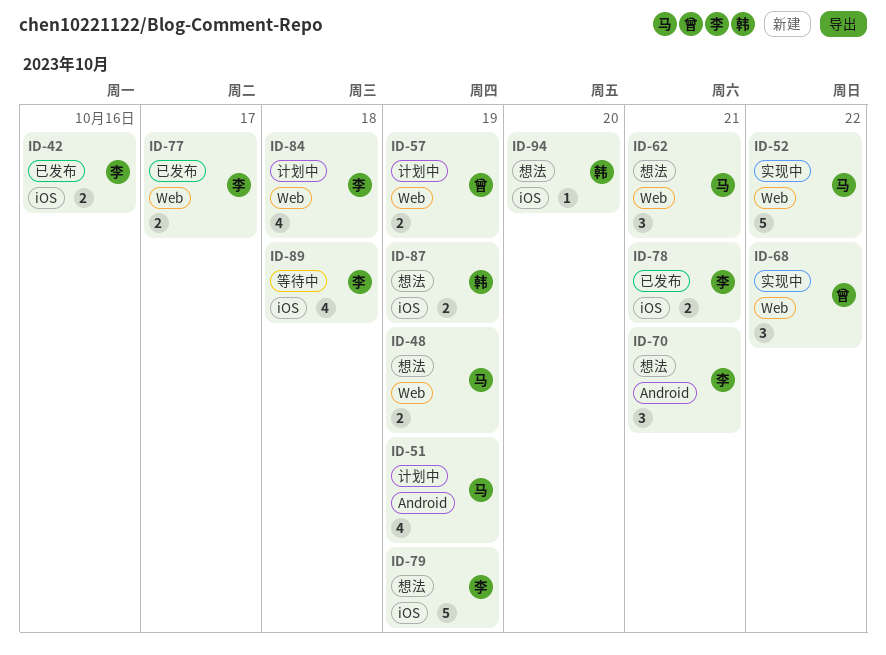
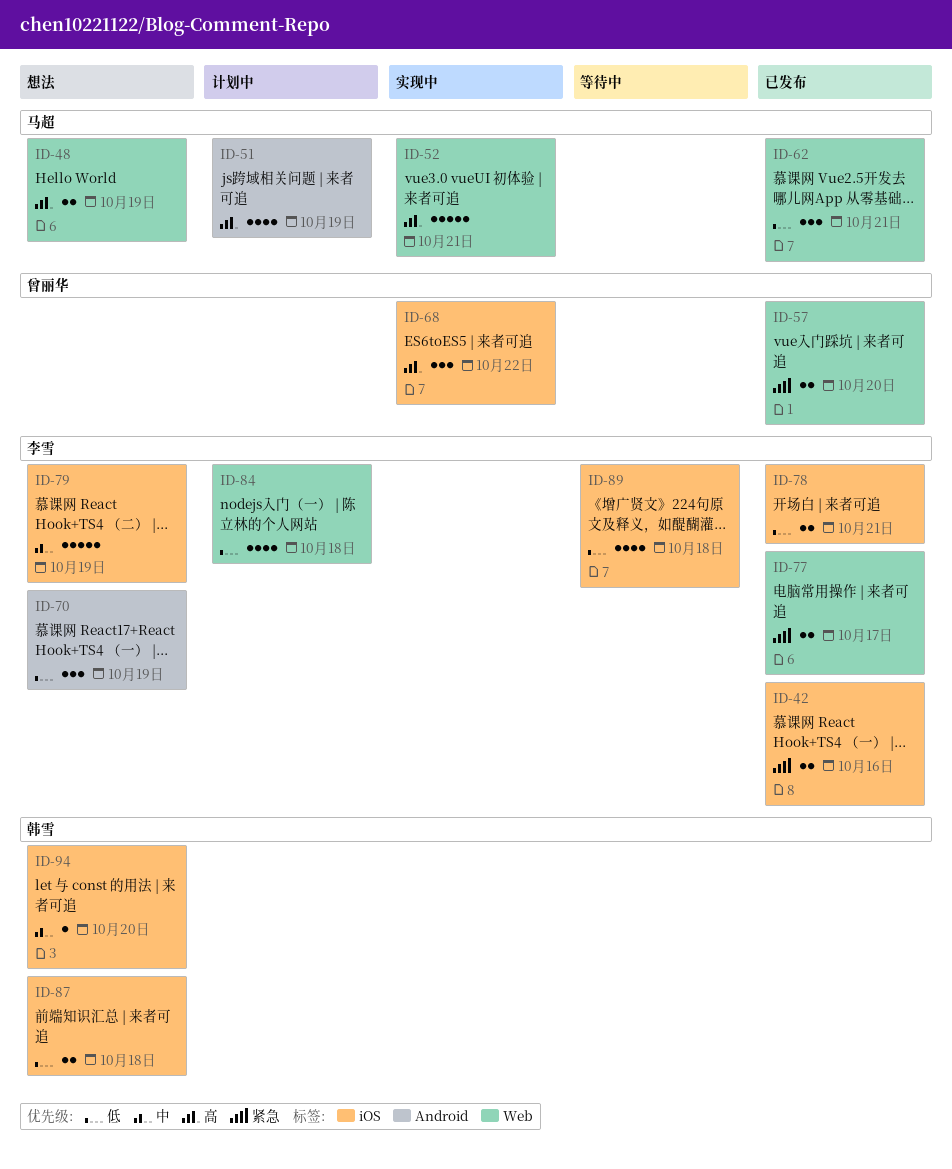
ID-52, due: Oct 22 -> Oct 21
ID-57, status: 计划中 -> 已发布
ID-57, due: Oct 19 -> Oct 20
ID-62, status: 想法 -> 已发布
ID-68, label: Web -> iOS
ID-70, due: Oct 21 -> Oct 19
ID-87, due: Oct 19 -> Oct 18

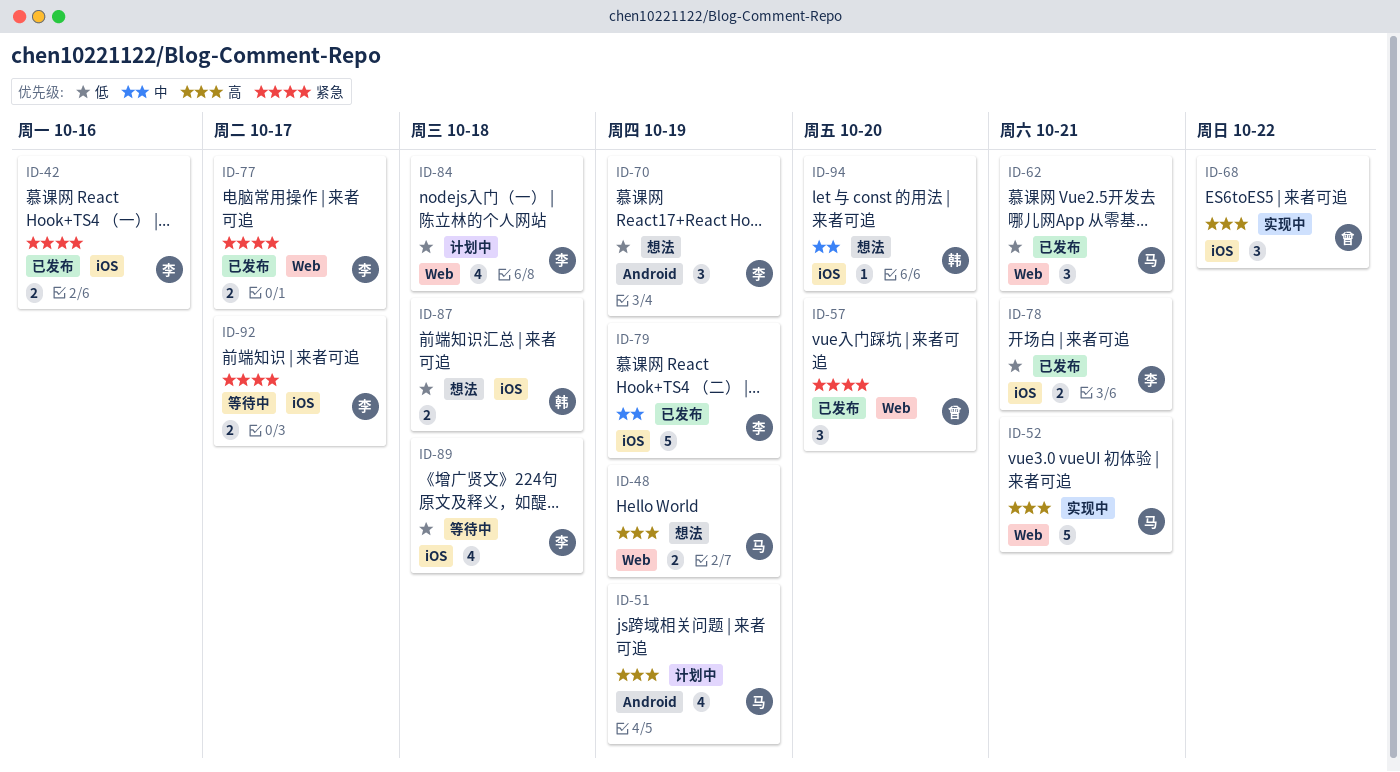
ID-57, estimate: 2 -> 3
ID-79, status: 想法 -> 已发布
ID-92: none -> present

